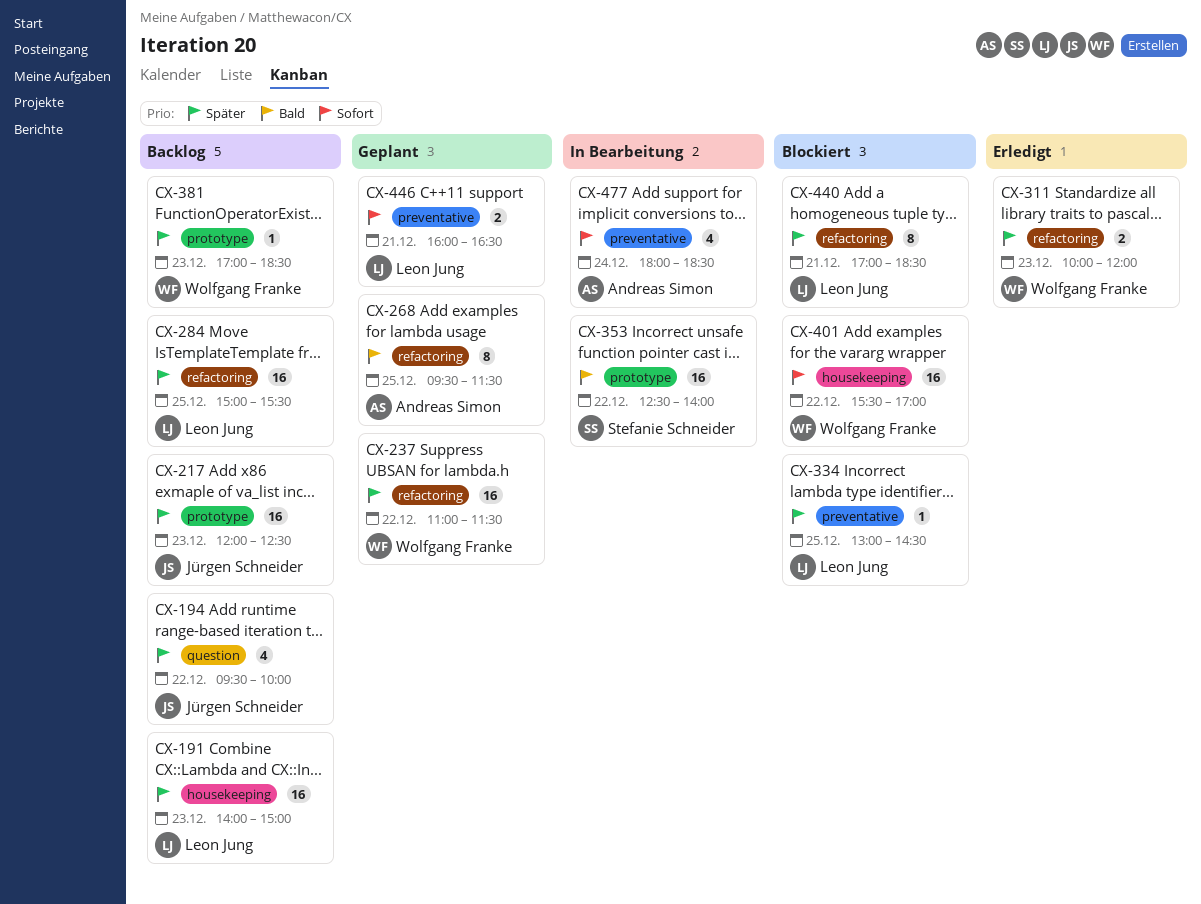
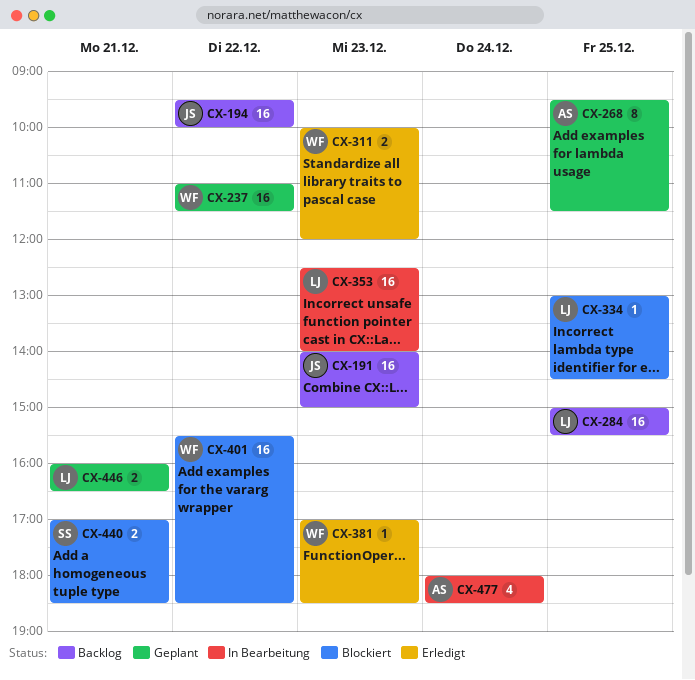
CX-191, owner: Leon Jung -> Jürgen Schneider
CX-194, estimate: 4 -> 16
CX-217: present -> none
CX-353, owner: Stefanie Schneider -> Leon Jung
CX-353, day: Dec 22 -> Dec 23
CX-381, status: Backlog -> Erledigt
CX-401, ends: 17:00 -> 18:30
CX-440, owner: Leon Jung -> Stefanie Schneider
CX-440, estimate: 8 -> 2

